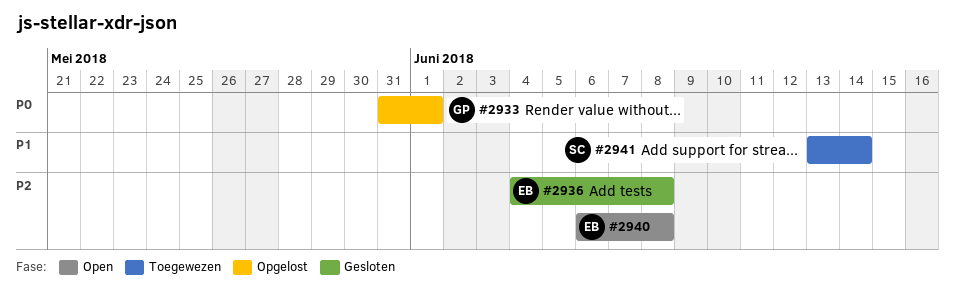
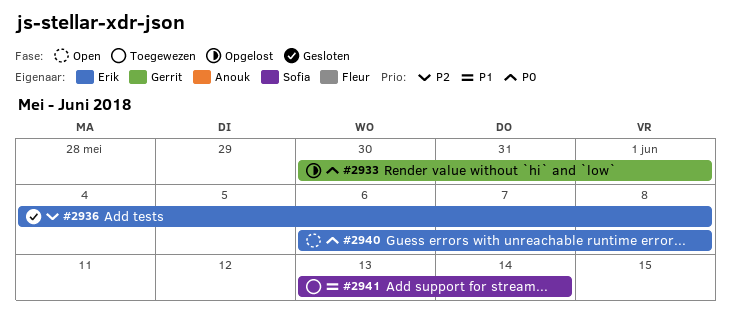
#2933, start: May 31 -> May 30
#2940, priority: P2 -> P0

